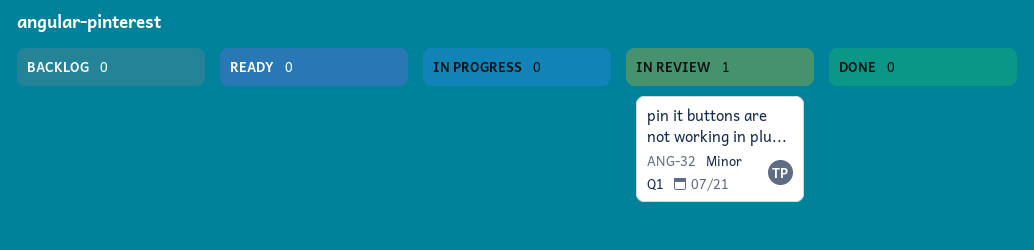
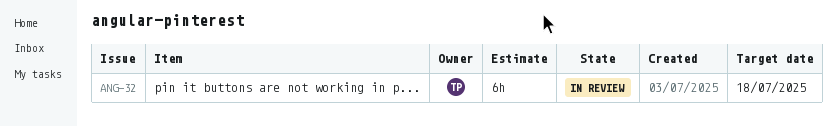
ANG-32, due: Jul 21 -> Jul 18

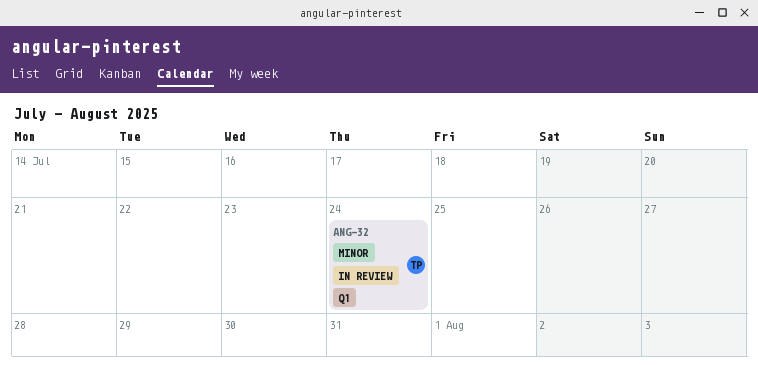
ANG-32, due: Jul 18 -> Jul 24

